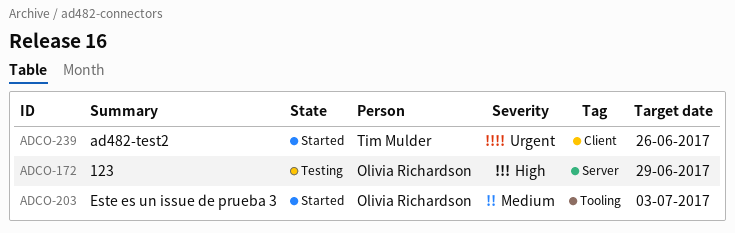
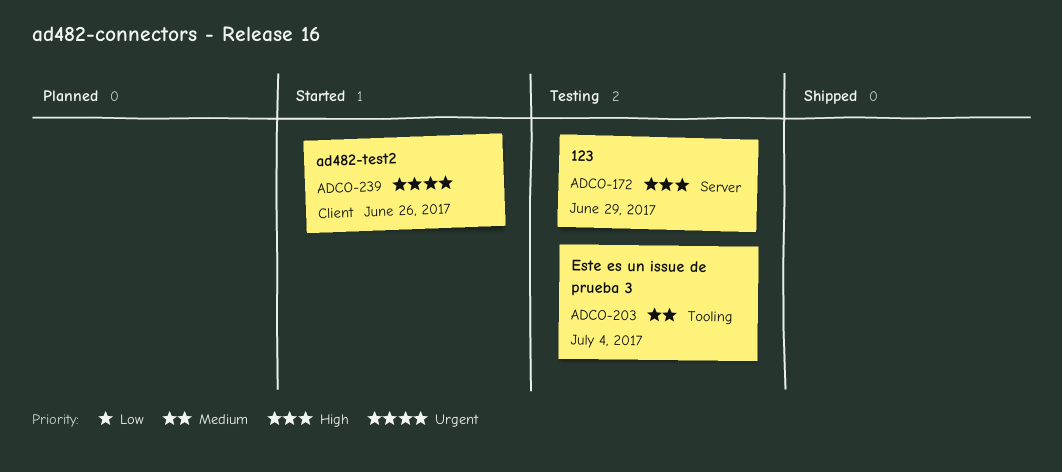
ADCO-203, status: Started -> Testing
ADCO-203, due: Jul 3 -> Jul 4

